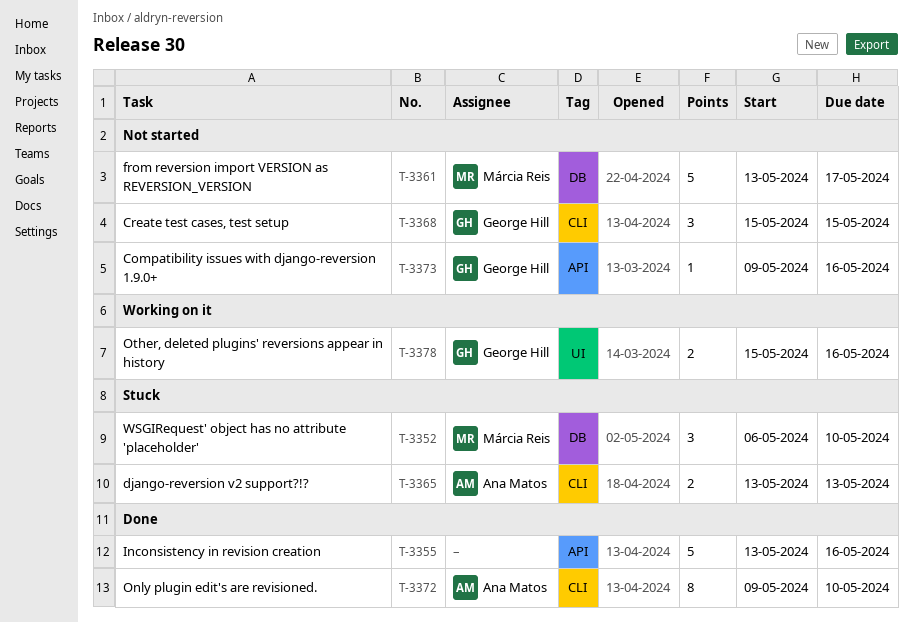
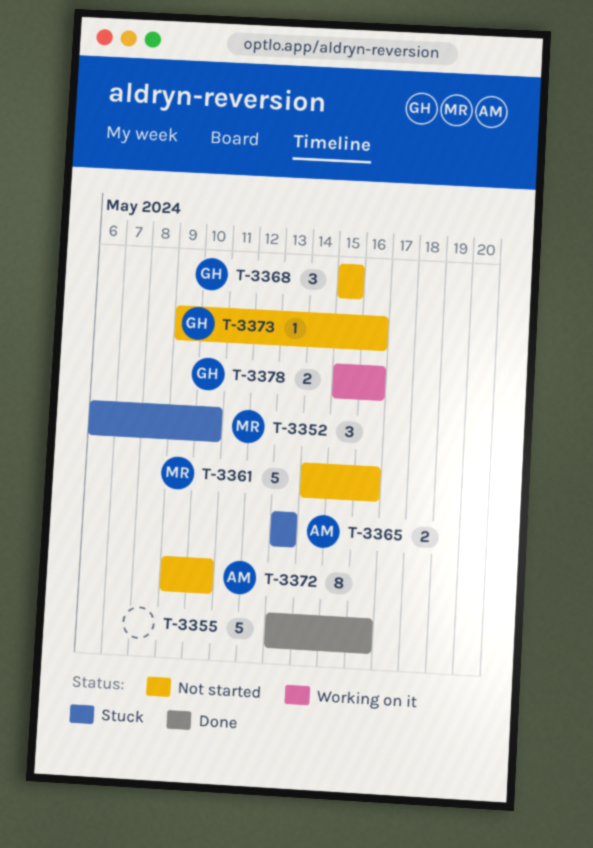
T-3361, start: May 13 -> May 14
T-3361, due: May 17 -> May 16
T-3372, status: Done -> Not started

